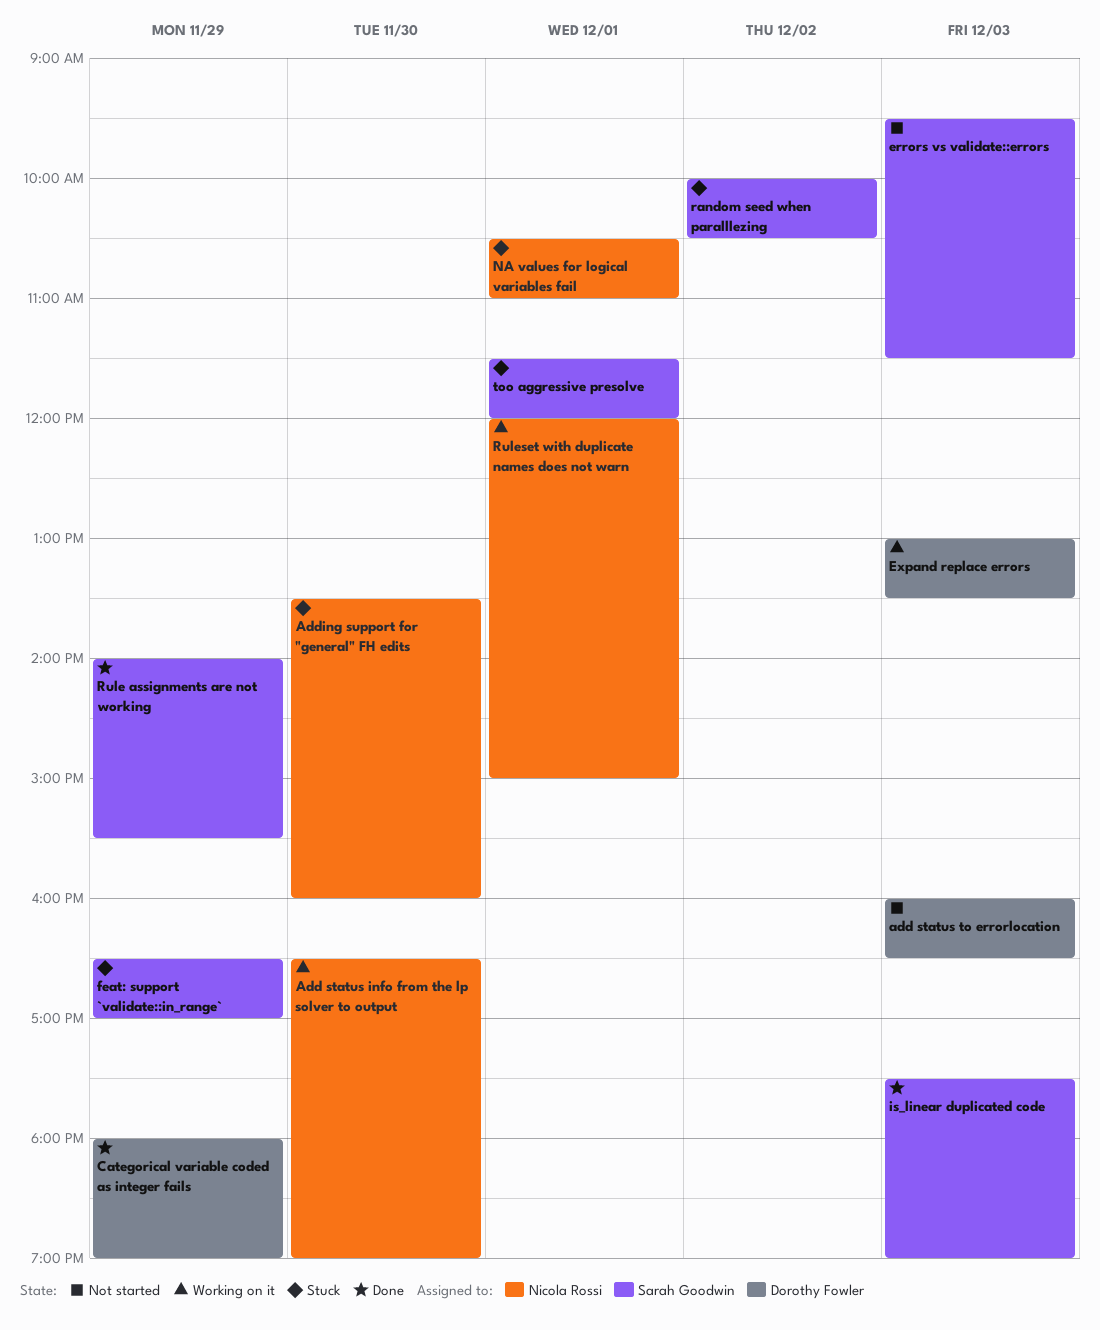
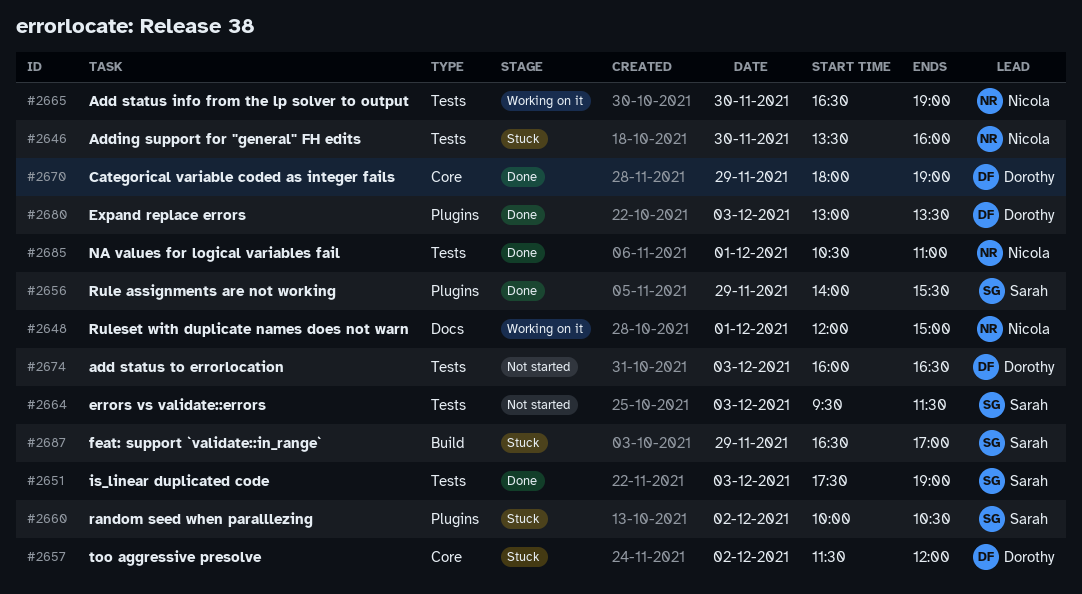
Expand replace errors, status: Working on it -> Done
NA values for logical variables fail, status: Stuck -> Done
too aggressive presolve, owner: Sarah Goodwin -> Dorothy Fowler
too aggressive presolve, day: Dec 1 -> Dec 2

